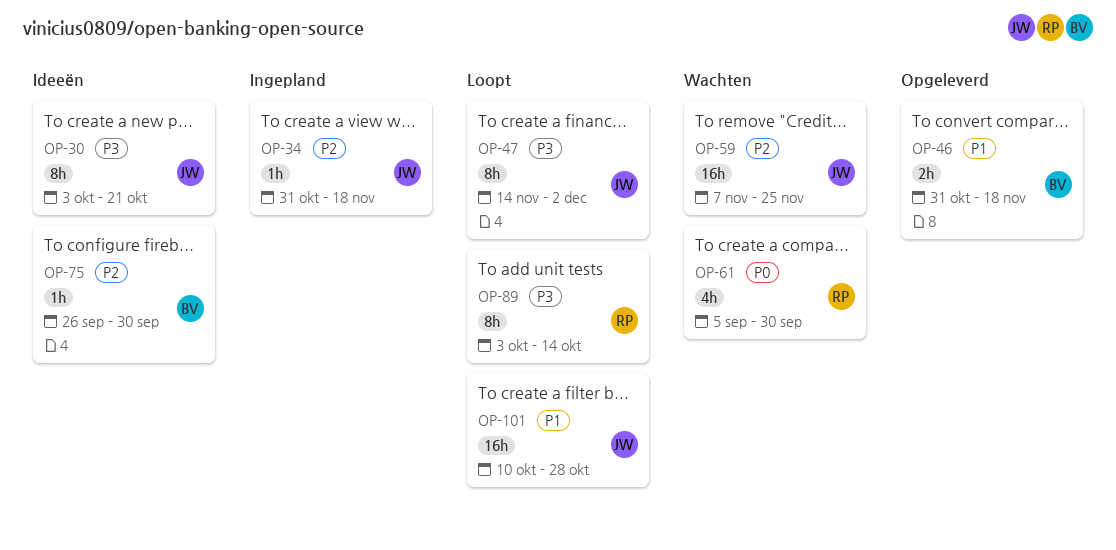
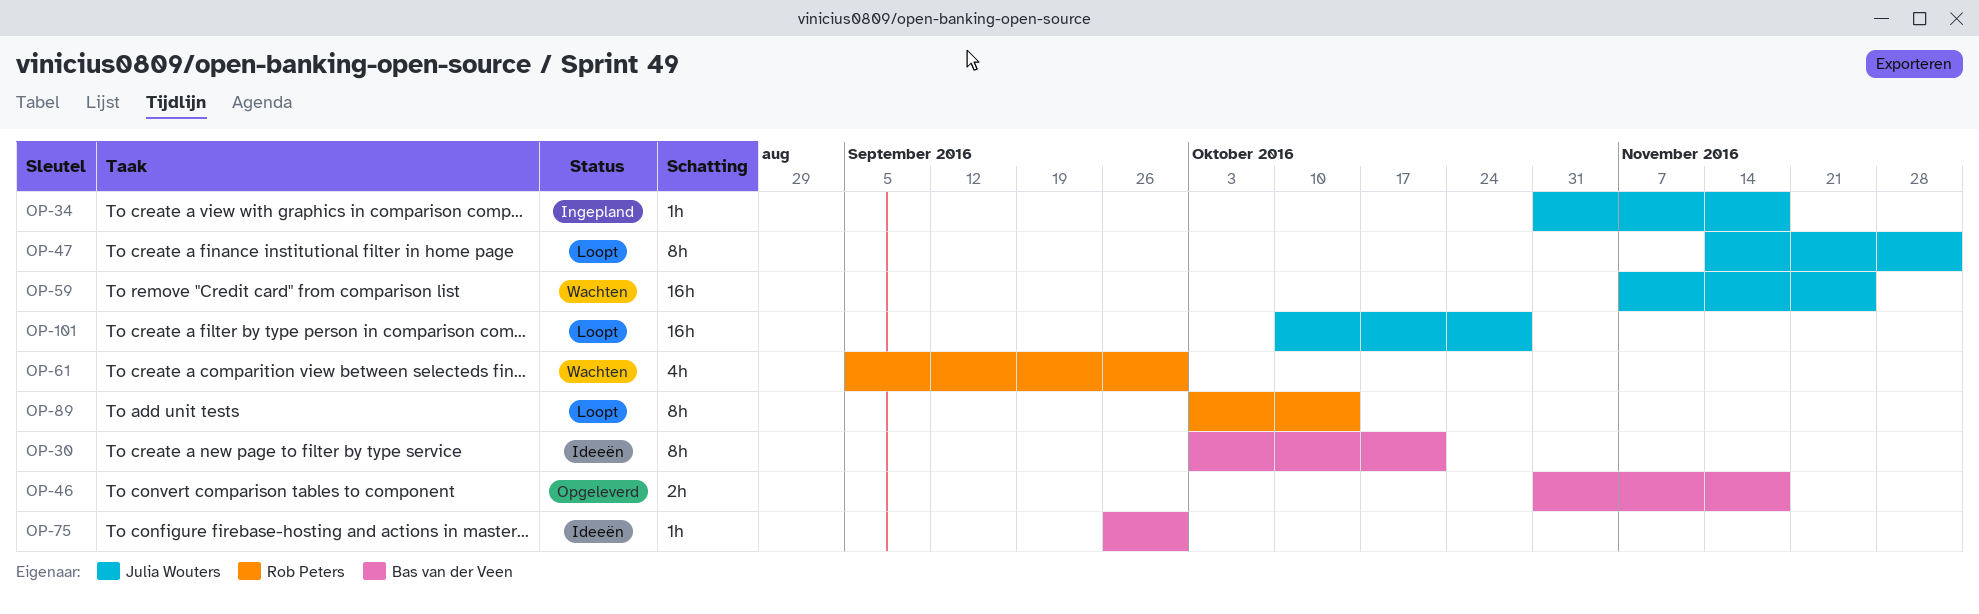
OP-30, owner: Julia Wouters -> Bas van der Veen

